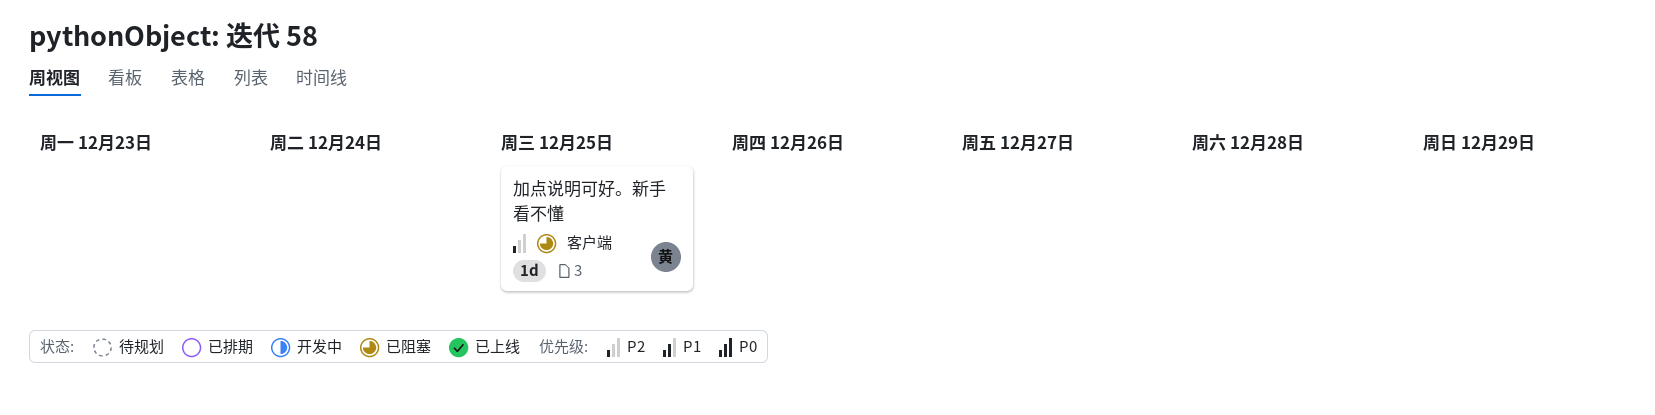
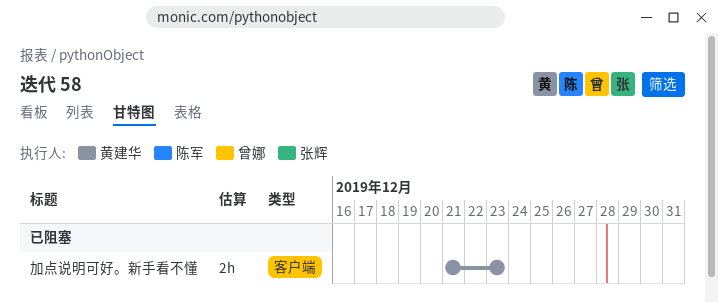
加点说明可好。新手看不懂, estimate: 1d -> 2h
加点说明可好。新手看不懂, due: Dec 25 -> Dec 23

